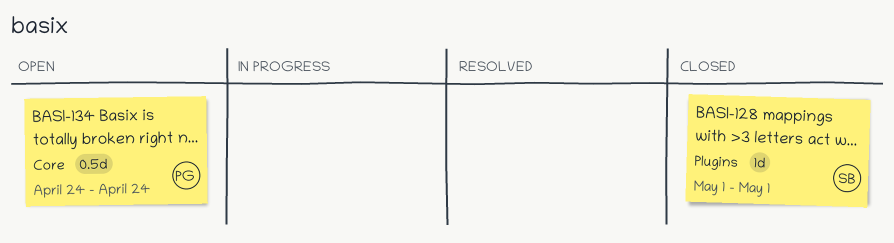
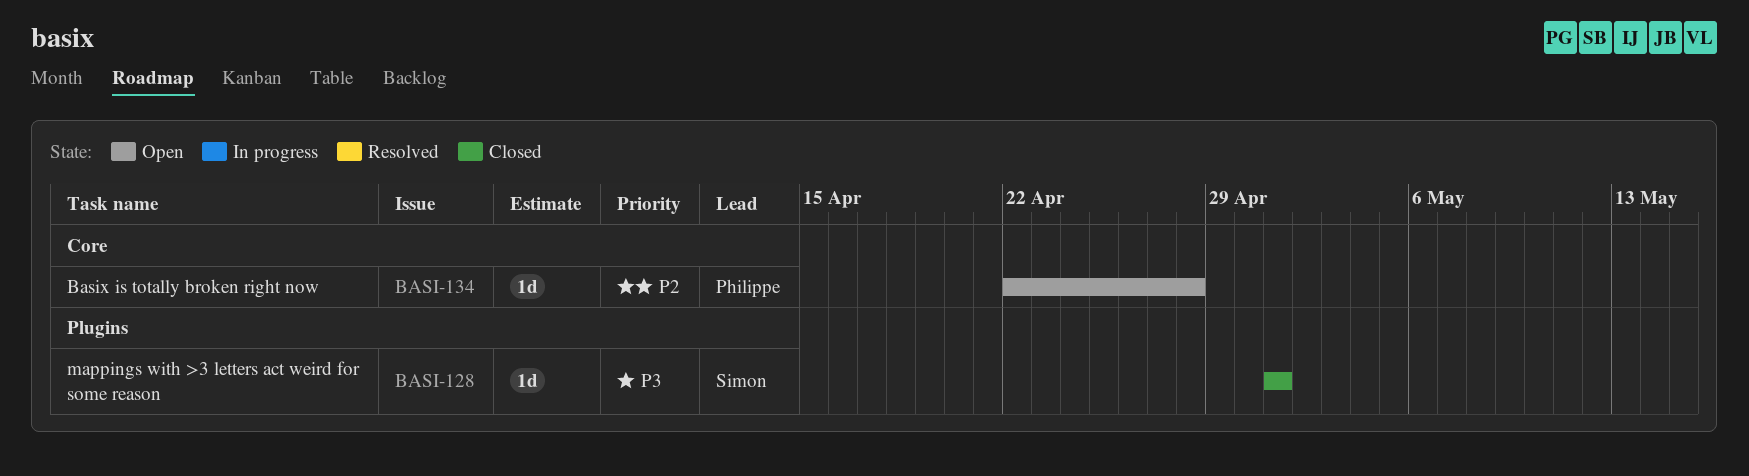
BASI-134, estimate: 0.5d -> 1d
BASI-134, start: Apr 24 -> Apr 22
BASI-134, due: Apr 24 -> Apr 28

